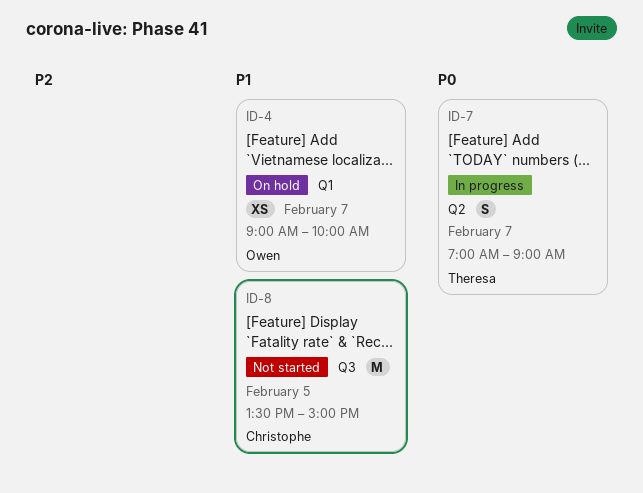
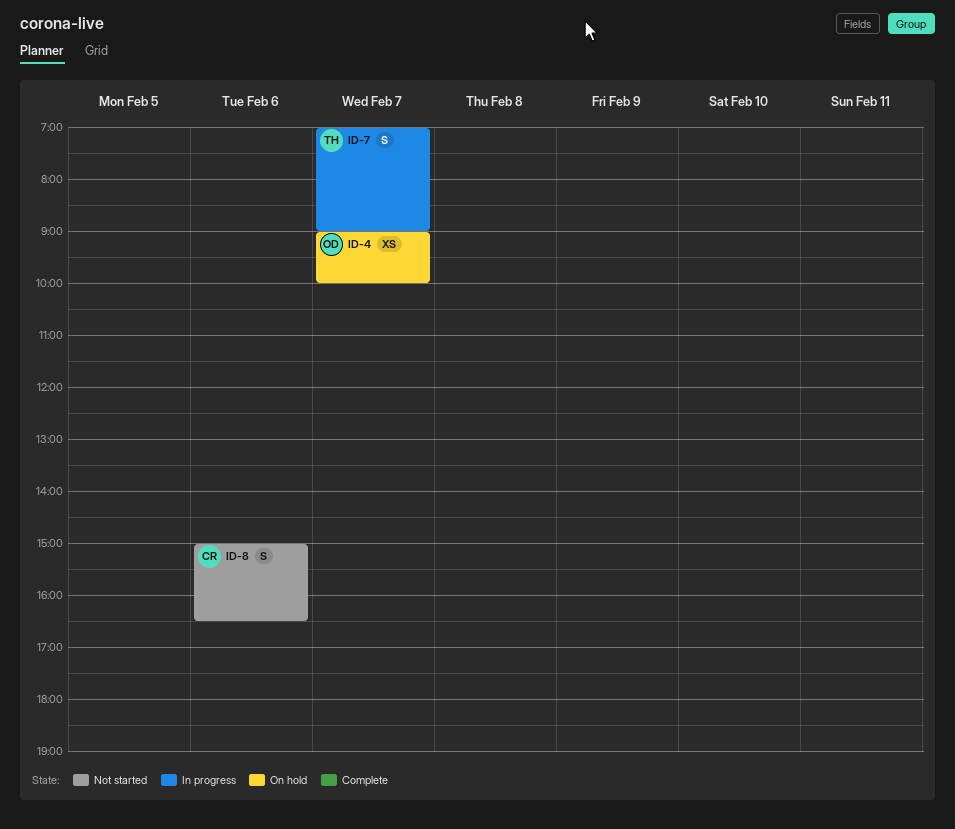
ID-8, estimate: M -> S
ID-8, day: Feb 5 -> Feb 6
ID-8, begins: 13:30 -> 15:00
ID-8, ends: 15:00 -> 16:30

